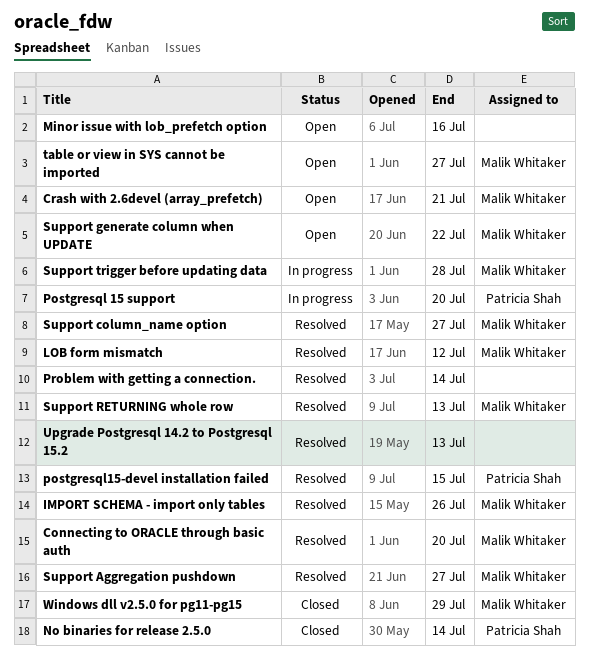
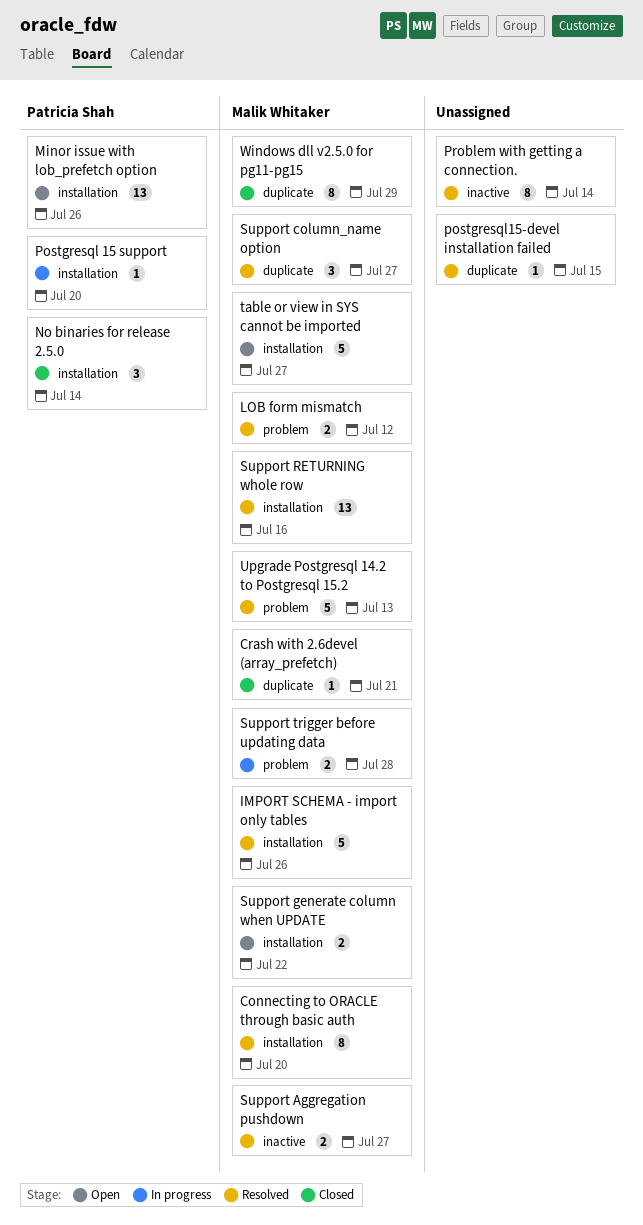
Crash with 2.6devel (array_prefetch), status: Open -> Closed
Minor issue with lob_prefetch option, owner: none -> Patricia Shah
Minor issue with lob_prefetch option, due: Jul 16 -> Jul 26
postgresql15-devel installation failed, owner: Patricia Shah -> none
Support RETURNING whole row, due: Jul 13 -> Jul 16
Upgrade Postgresql 14.2 to Postgresql 15.2, owner: none -> Malik Whitaker

